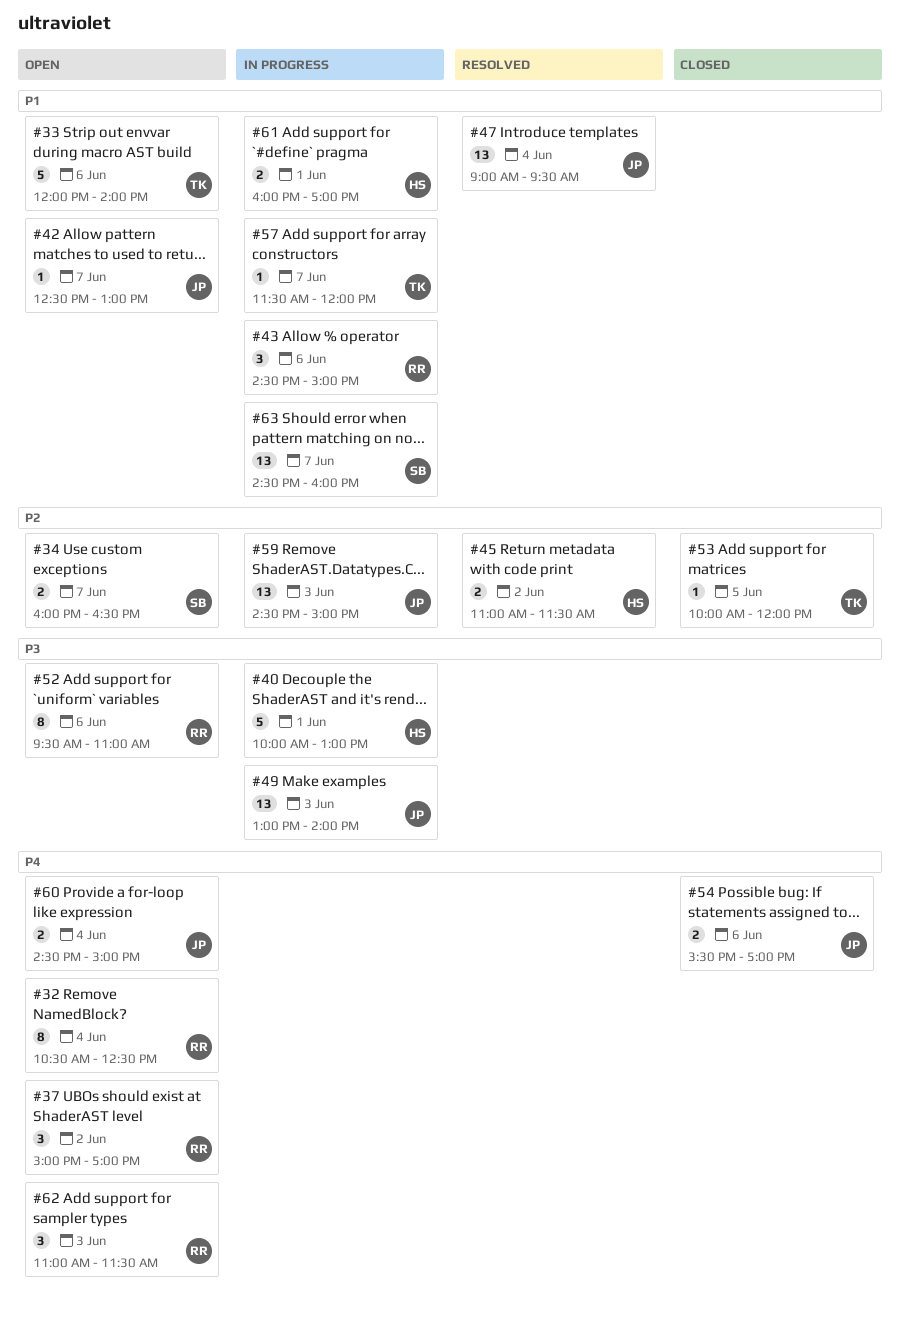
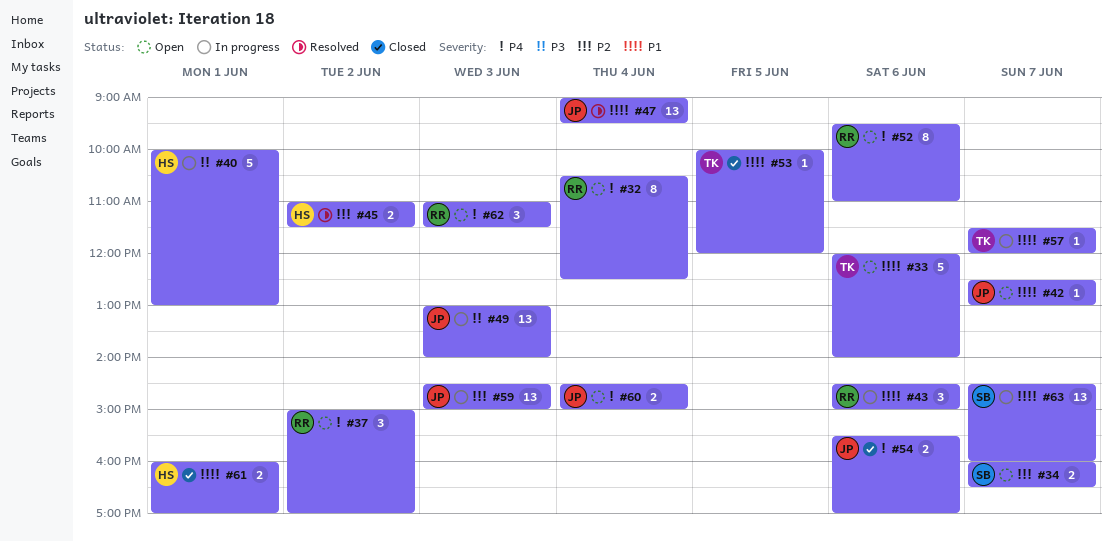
#52, priority: P3 -> P4
#53, priority: P2 -> P1
#61, status: In progress -> Closed

